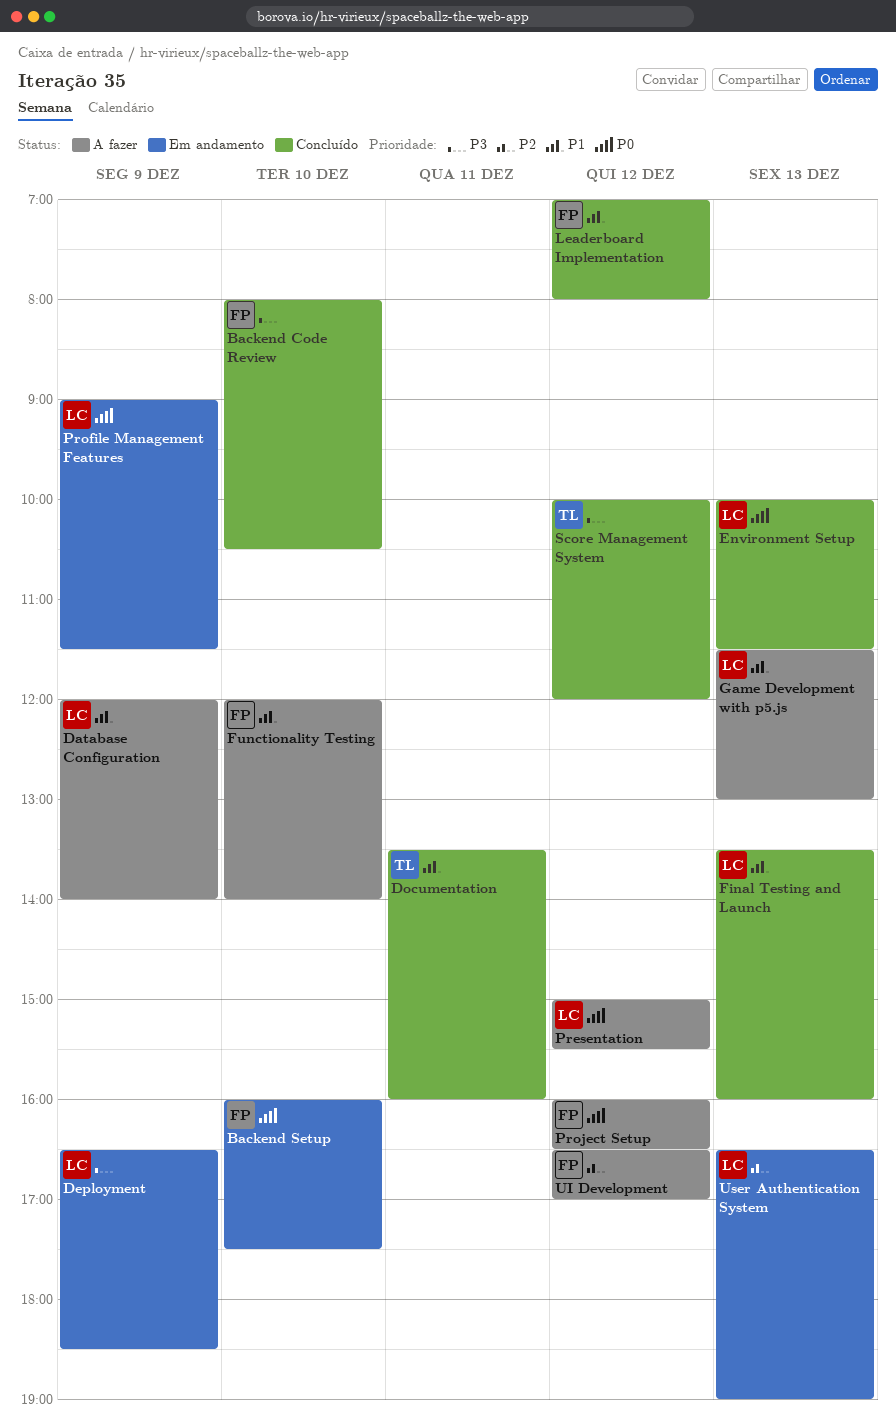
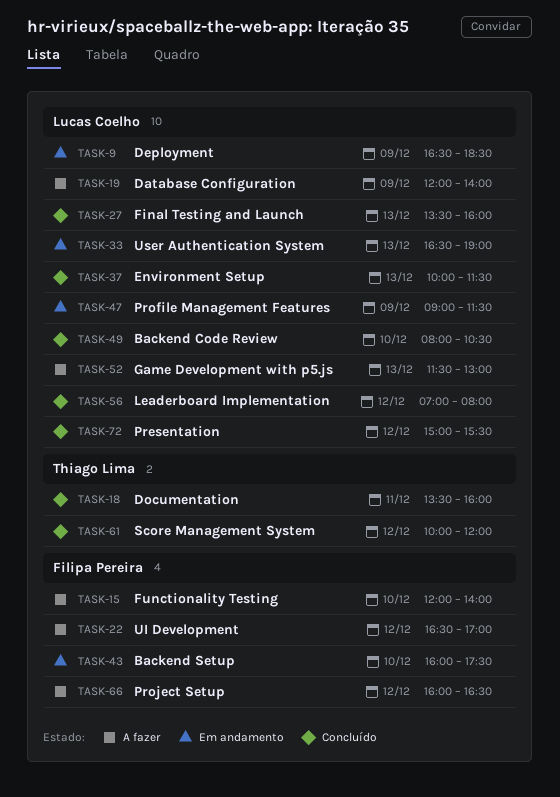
Backend Code Review, owner: Filipa Pereira -> Lucas Coelho
Leaderboard Implementation, owner: Filipa Pereira -> Lucas Coelho
Presentation, status: A fazer -> Concluído

